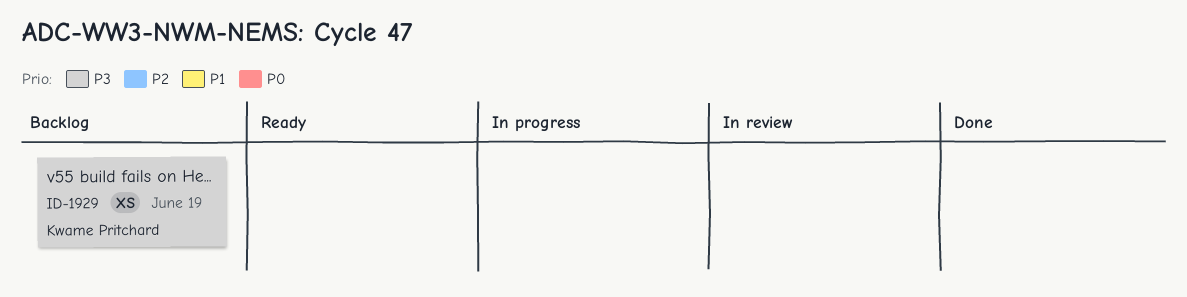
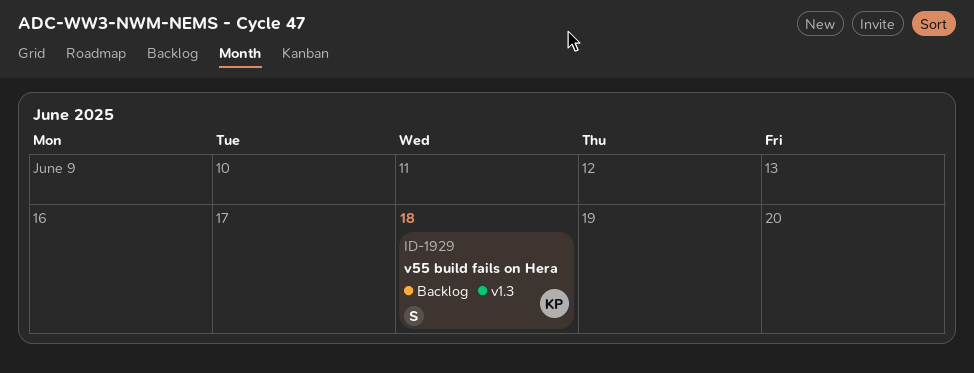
ID-1929, estimate: XS -> S
ID-1929, due: Jun 19 -> Jun 18

